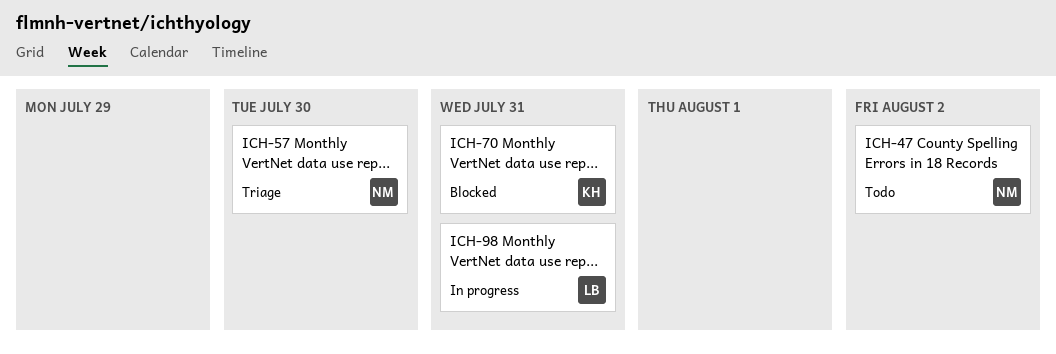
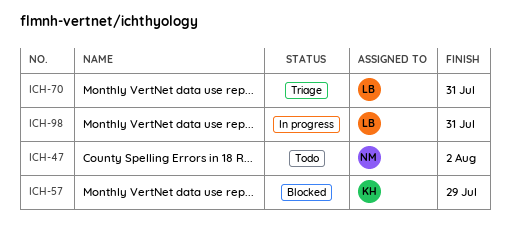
ICH-57, status: Triage -> Blocked
ICH-57, owner: NM -> KH
ICH-57, due: Jul 30 -> Jul 29
ICH-70, status: Blocked -> Triage
ICH-70, owner: KH -> LB

